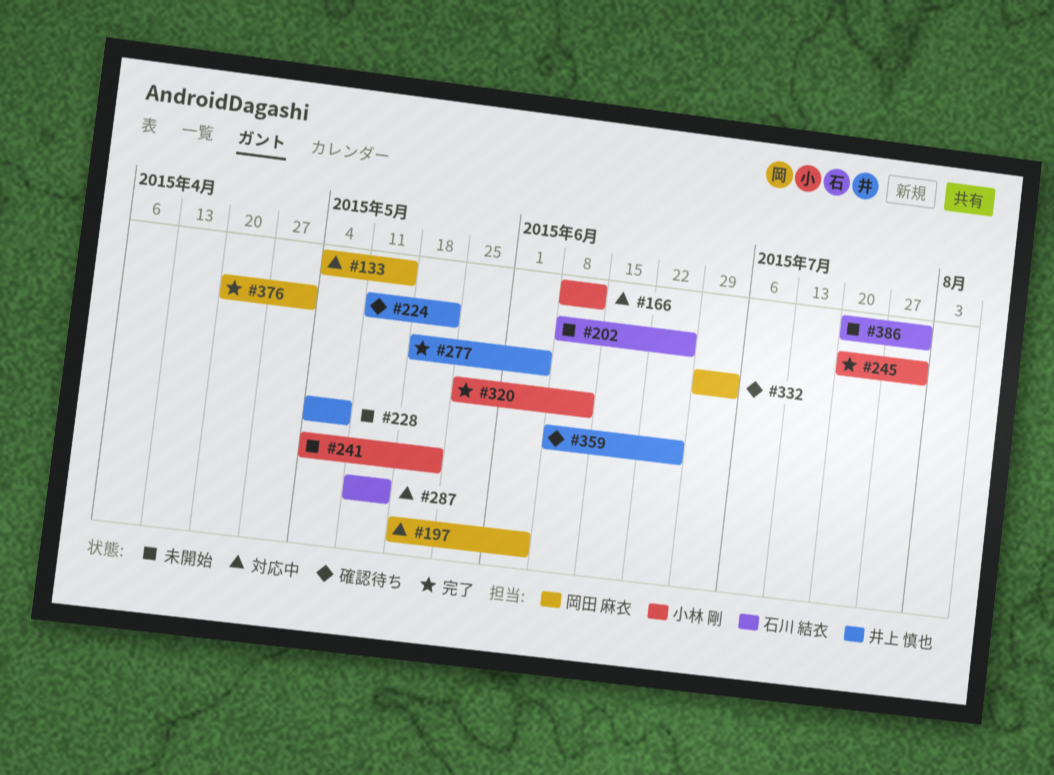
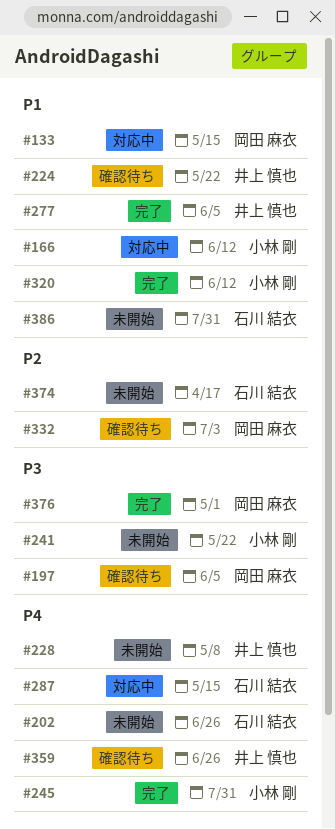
#197, status: 対応中 -> 確認待ち
#374: none -> present

